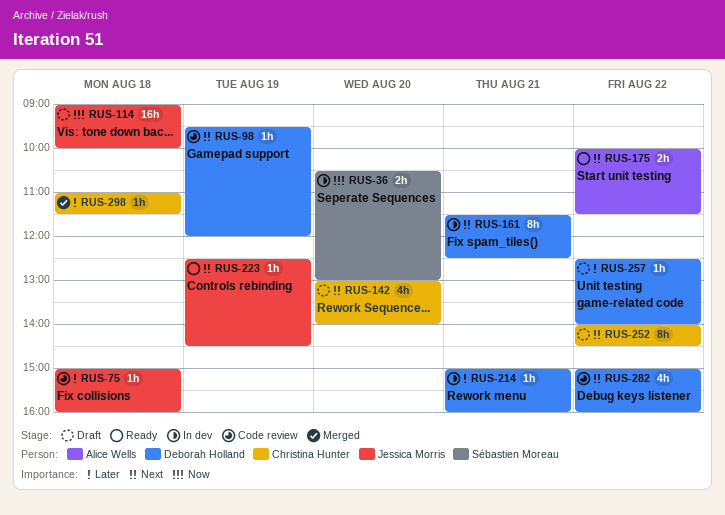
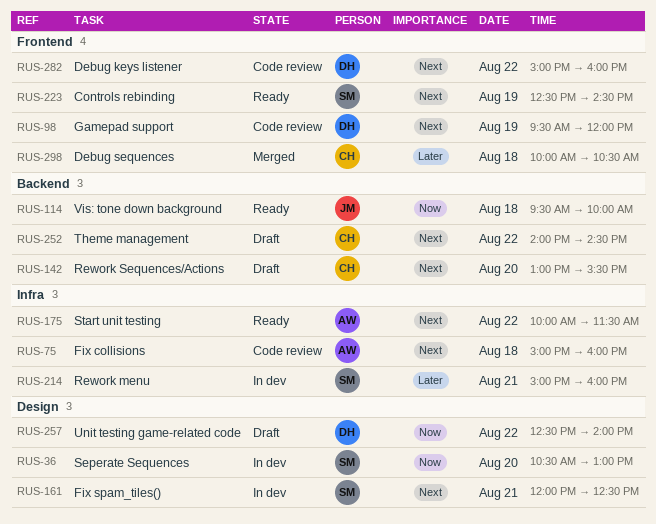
RUS-75, owner: Jessica Morris -> Alice Wells
RUS-75, priority: Later -> Next
RUS-114, status: Draft -> Ready
RUS-114, begins: 09:00 -> 09:30
RUS-142, ends: 14:00 -> 15:30
RUS-161, owner: Deborah Holland -> Sébastien Moreau
RUS-161, begins: 11:30 -> 12:00
RUS-214, owner: Deborah Holland -> Sébastien Moreau
RUS-223, owner: Jessica Morris -> Sébastien Moreau
RUS-257, priority: Later -> Now
RUS-298, begins: 11:00 -> 10:00
RUS-298, ends: 11:30 -> 10:30

